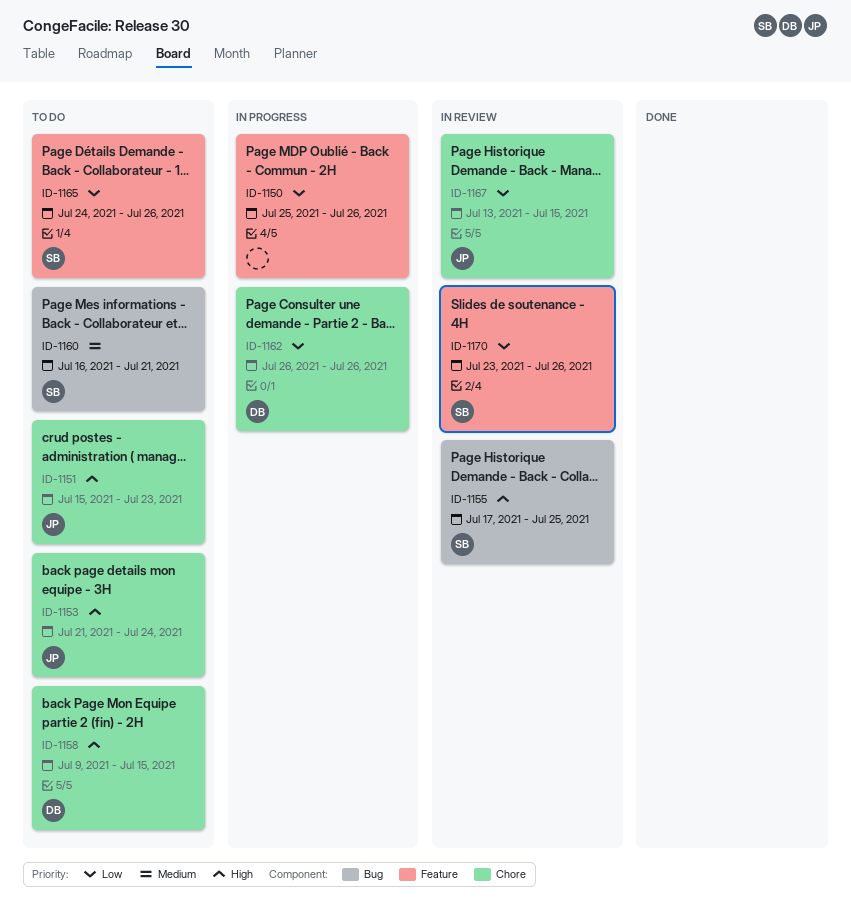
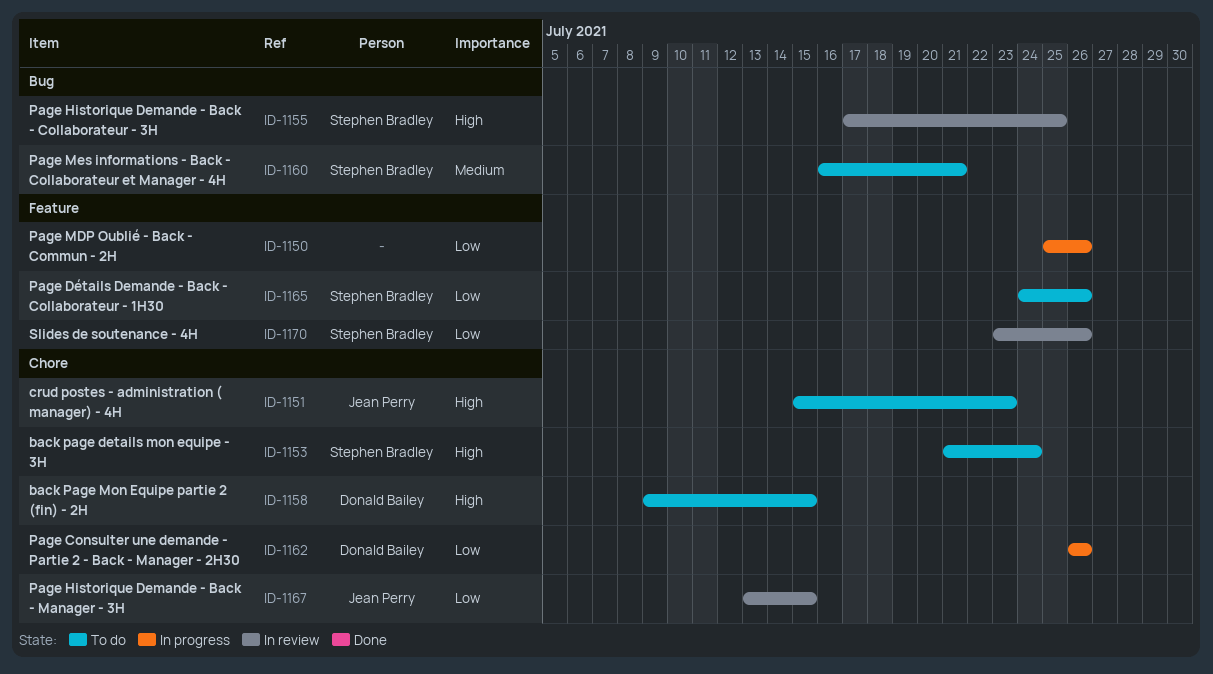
ID-1153, owner: Jean Perry -> Stephen Bradley

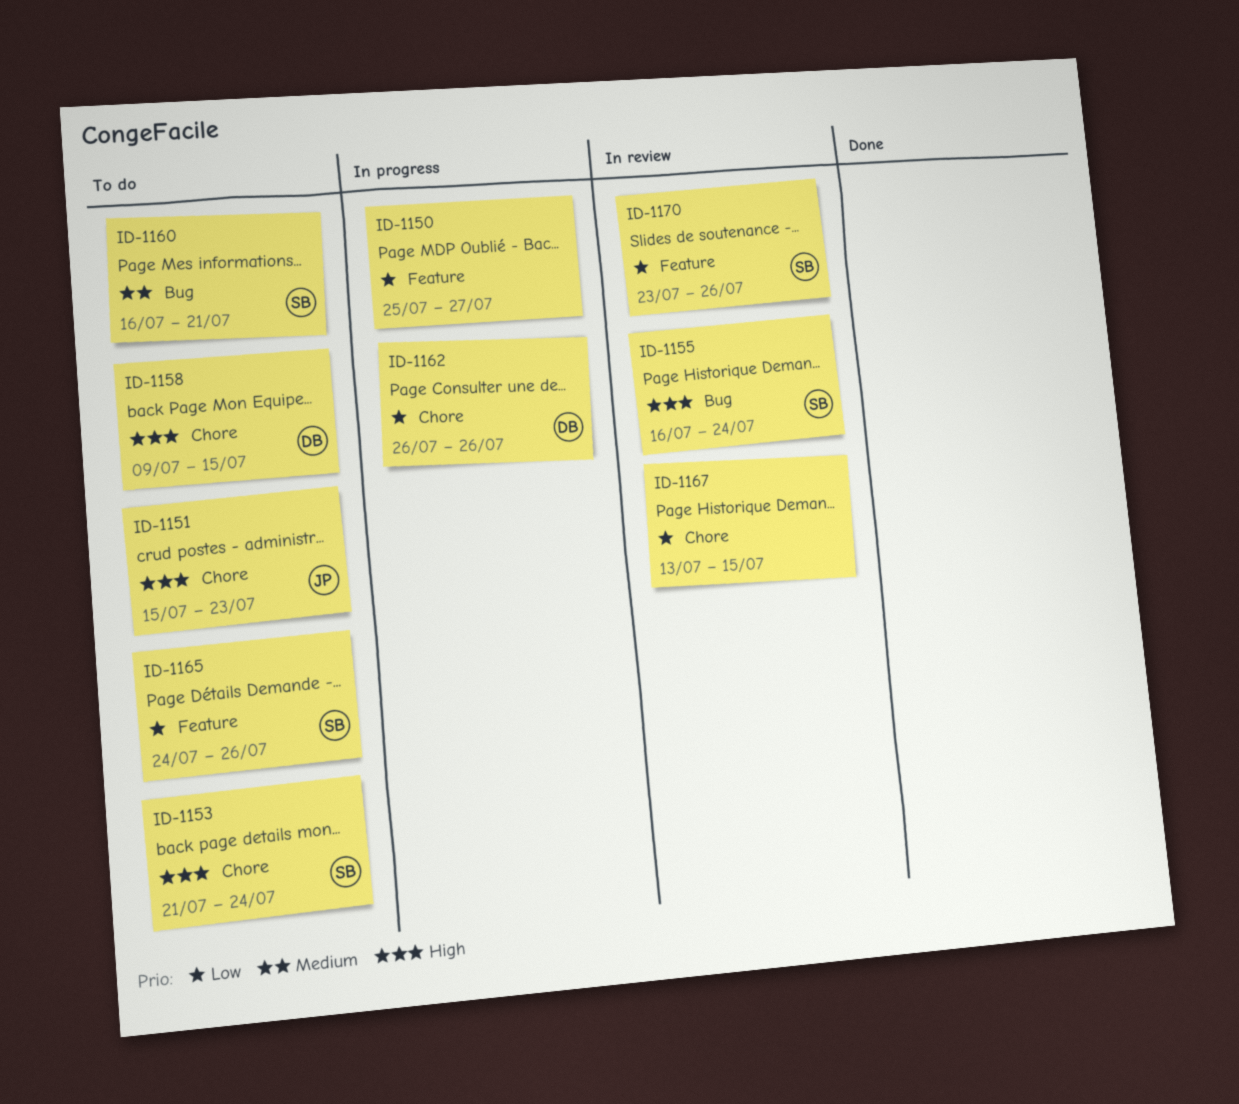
ID-1150, due: Jul 26 -> Jul 27
ID-1155, start: Jul 17 -> Jul 16
ID-1155, due: Jul 25 -> Jul 24
ID-1167, owner: Jean Perry -> none

